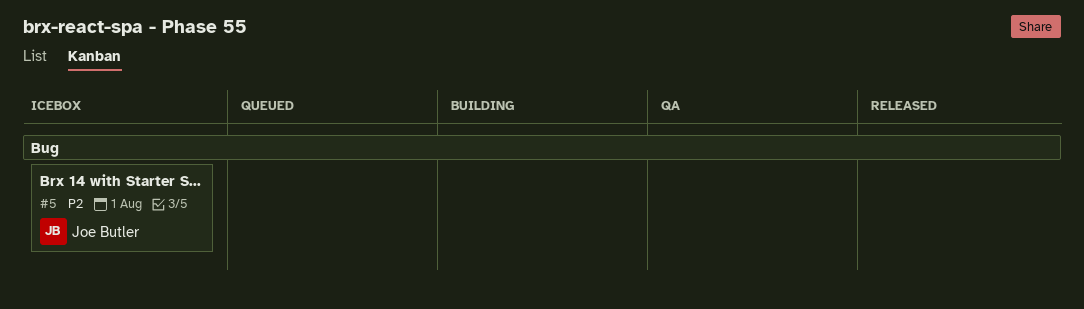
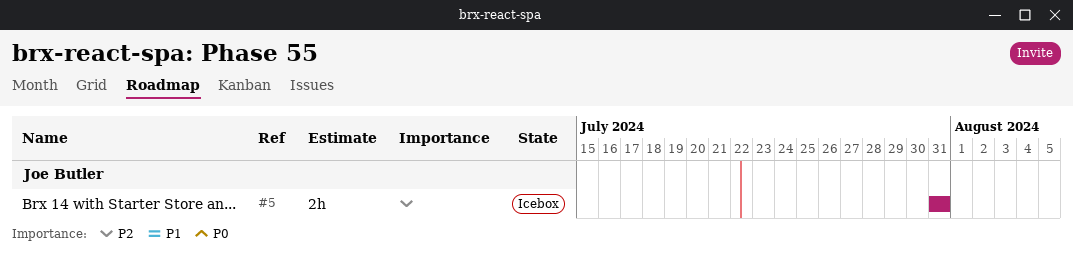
#5, due: Aug 1 -> Jul 31

